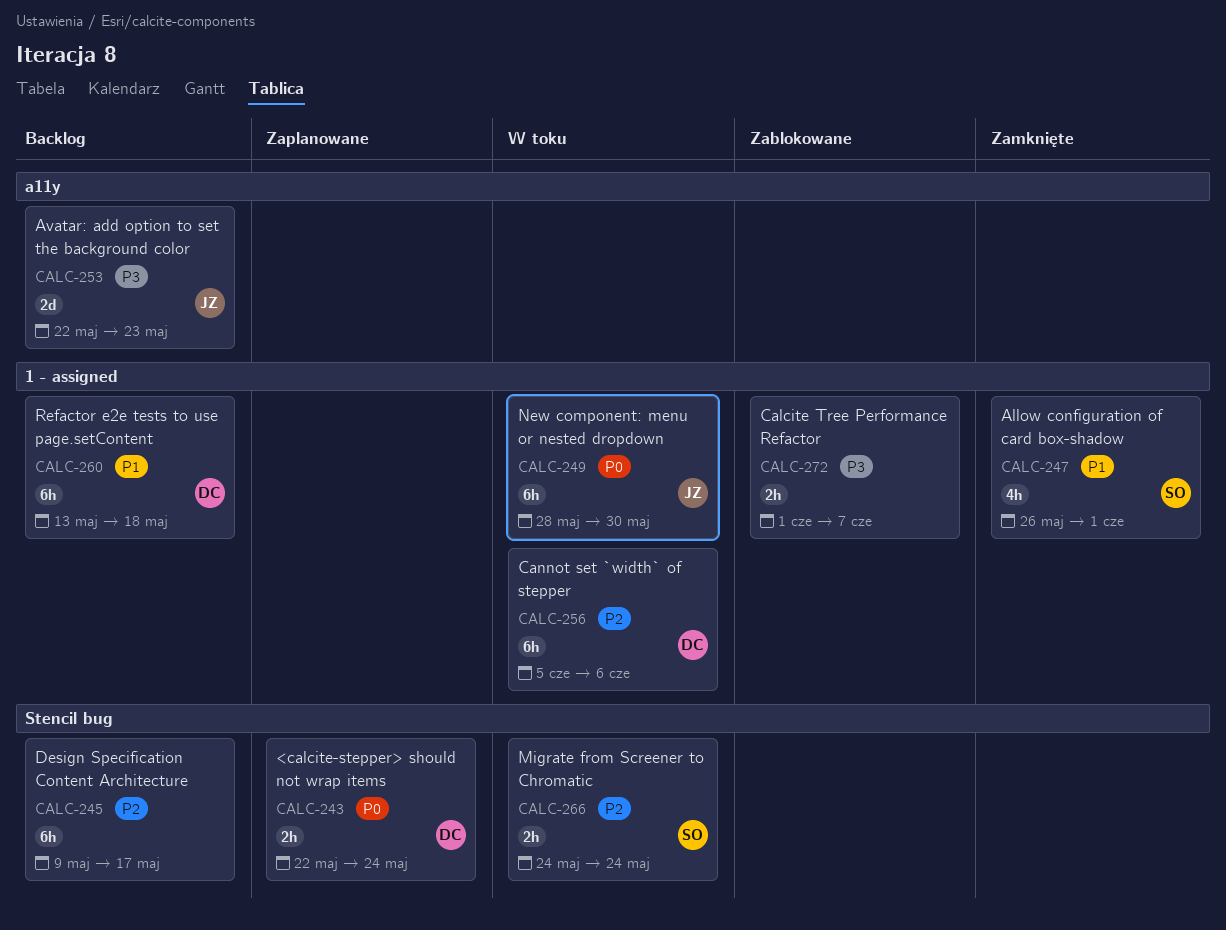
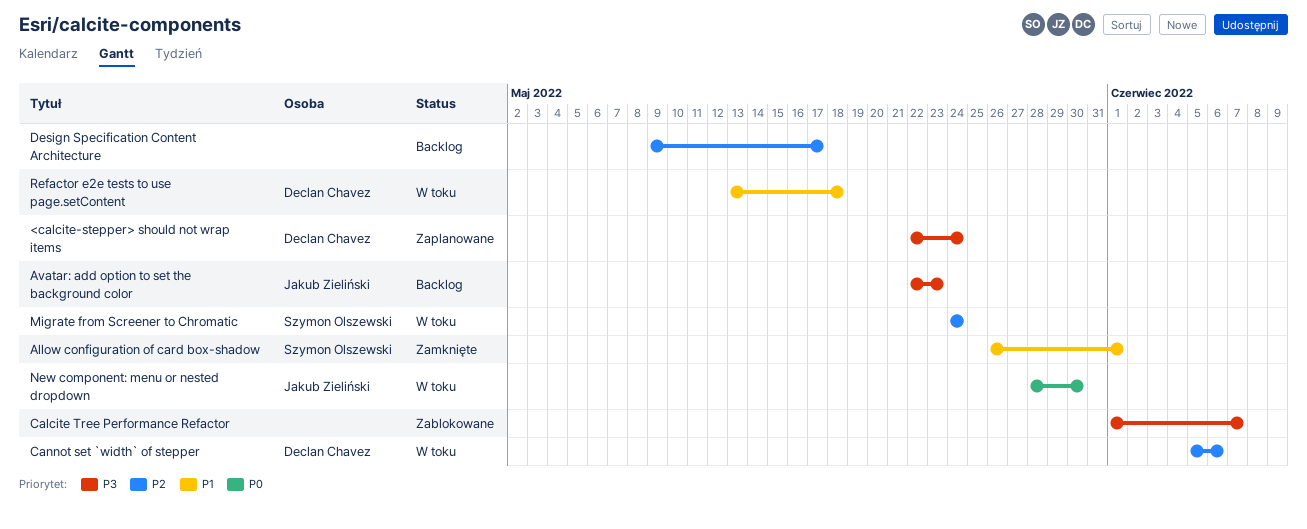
<calcite-stepper> should not wrap items, priority: P0 -> P3
Refactor e2e tests to use page.setContent, status: Backlog -> W toku

